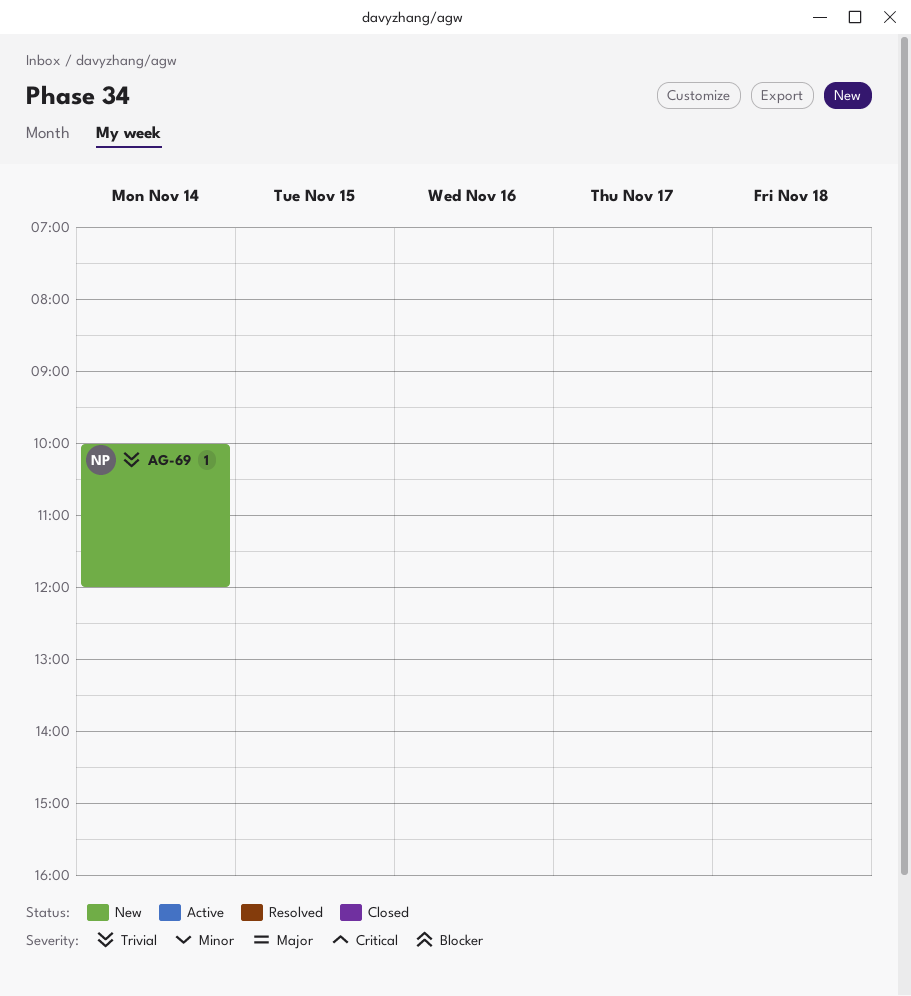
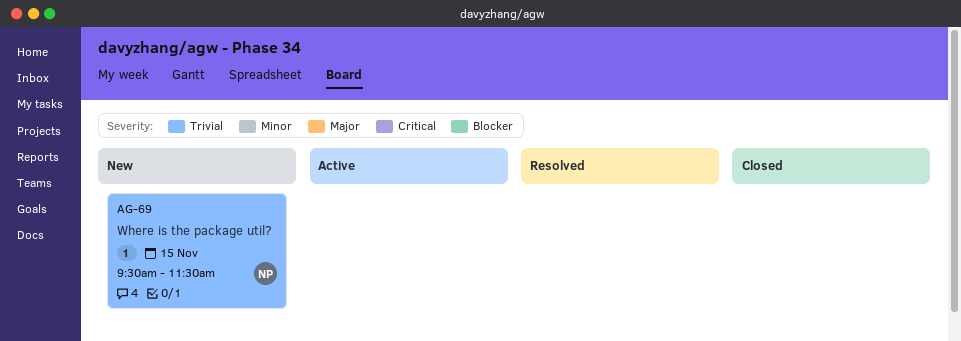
AG-69, day: Nov 14 -> Nov 15
AG-69, begins: 10:00 -> 09:30
AG-69, ends: 12:00 -> 11:30

